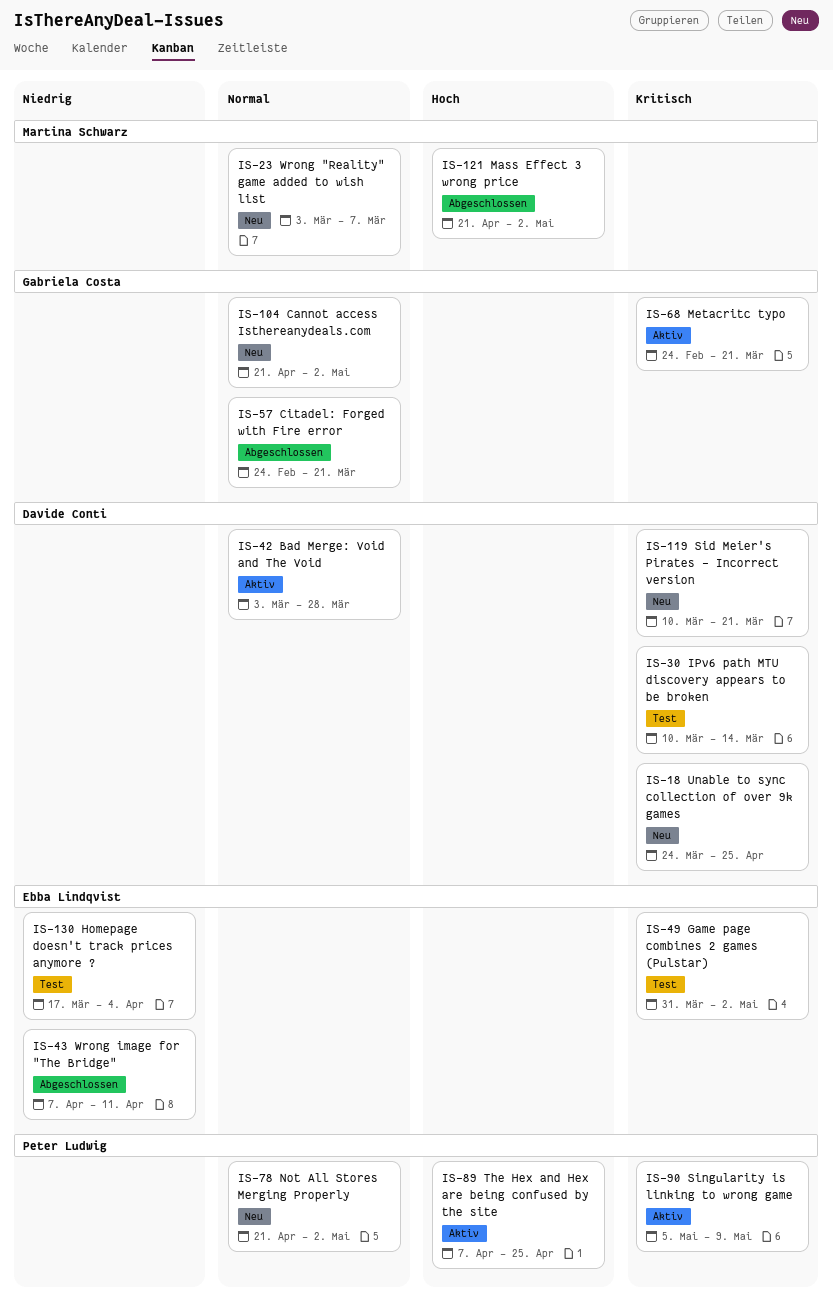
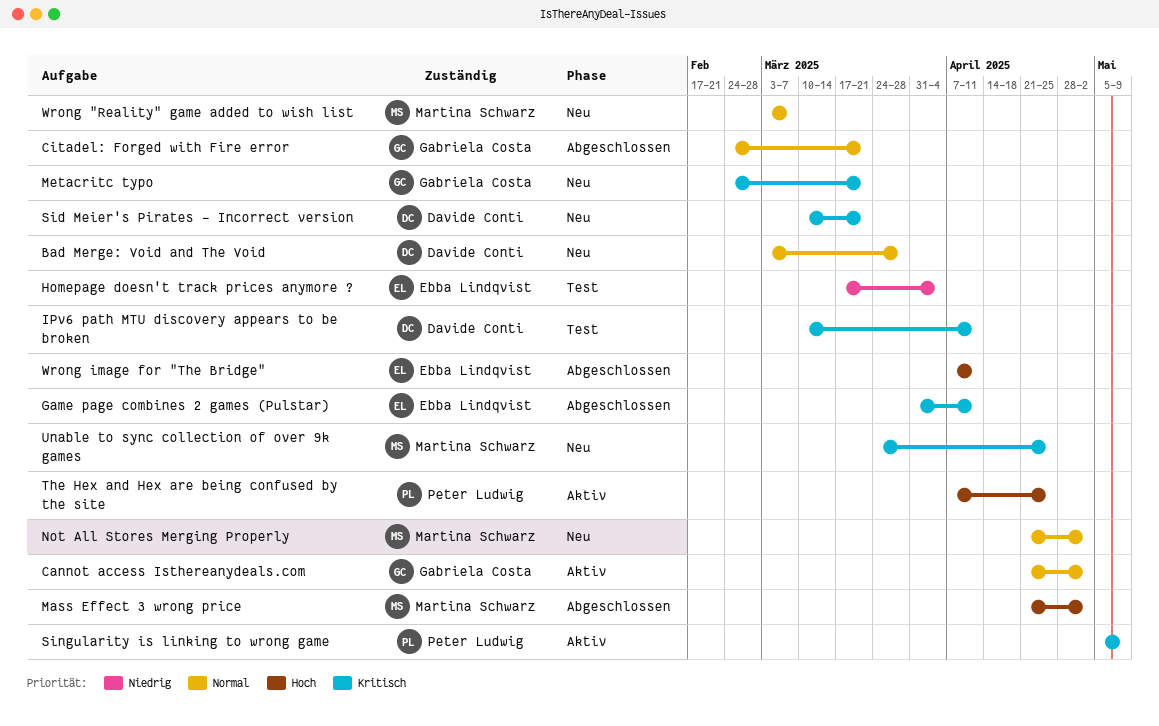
Bad Merge: Void and The Void, status: Aktiv -> Neu
Cannot access Isthereanydeals.com, status: Neu -> Aktiv
Game page combines 2 games (Pulstar), status: Test -> Abgeschlossen
Game page combines 2 games (Pulstar), due: May 2 -> Apr 11
IPv6 path MTU discovery appears to be broken, due: Mar 14 -> Apr 11
Metacritc typo, status: Aktiv -> Neu
Not All Stores Merging Properly, owner: Peter Ludwig -> Martina Schwarz
Unable to sync collection of over 9k games, owner: Davide Conti -> Martina Schwarz
Wrong image for "The Bridge", priority: Niedrig -> Hoch

